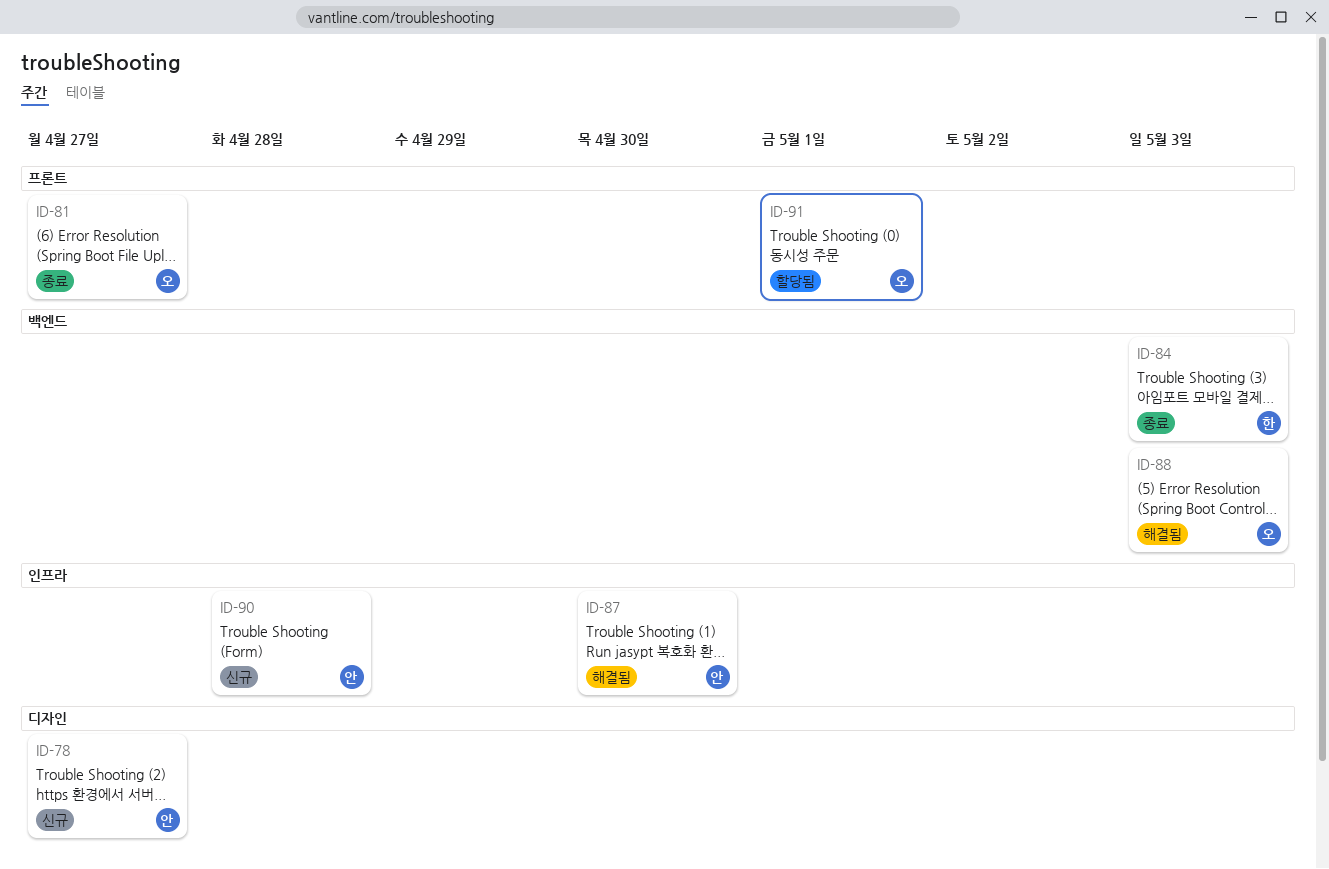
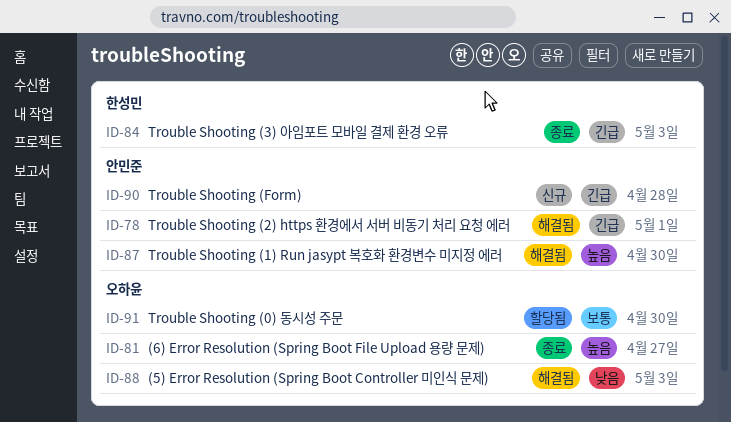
ID-78, status: 신규 -> 해결됨
ID-78, due: Apr 27 -> May 1
ID-91, due: May 1 -> Apr 30

